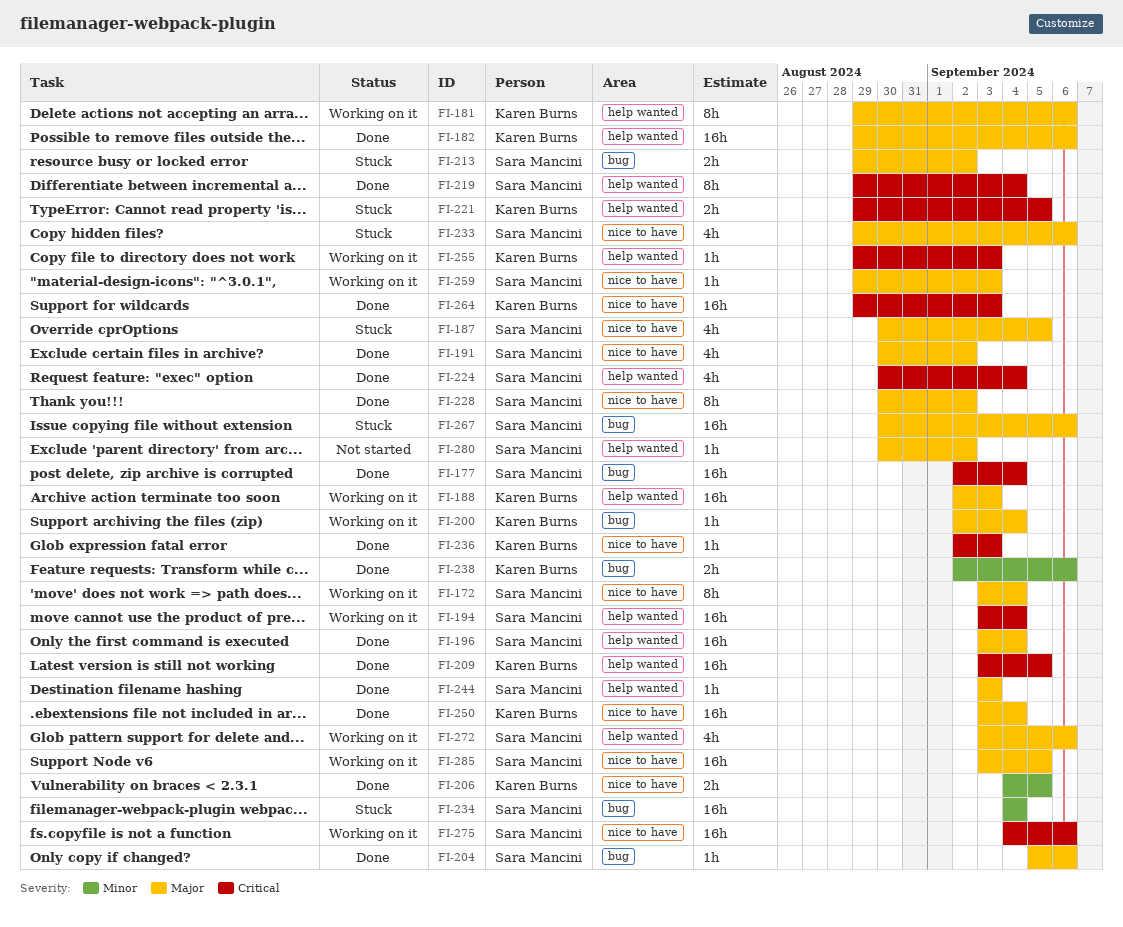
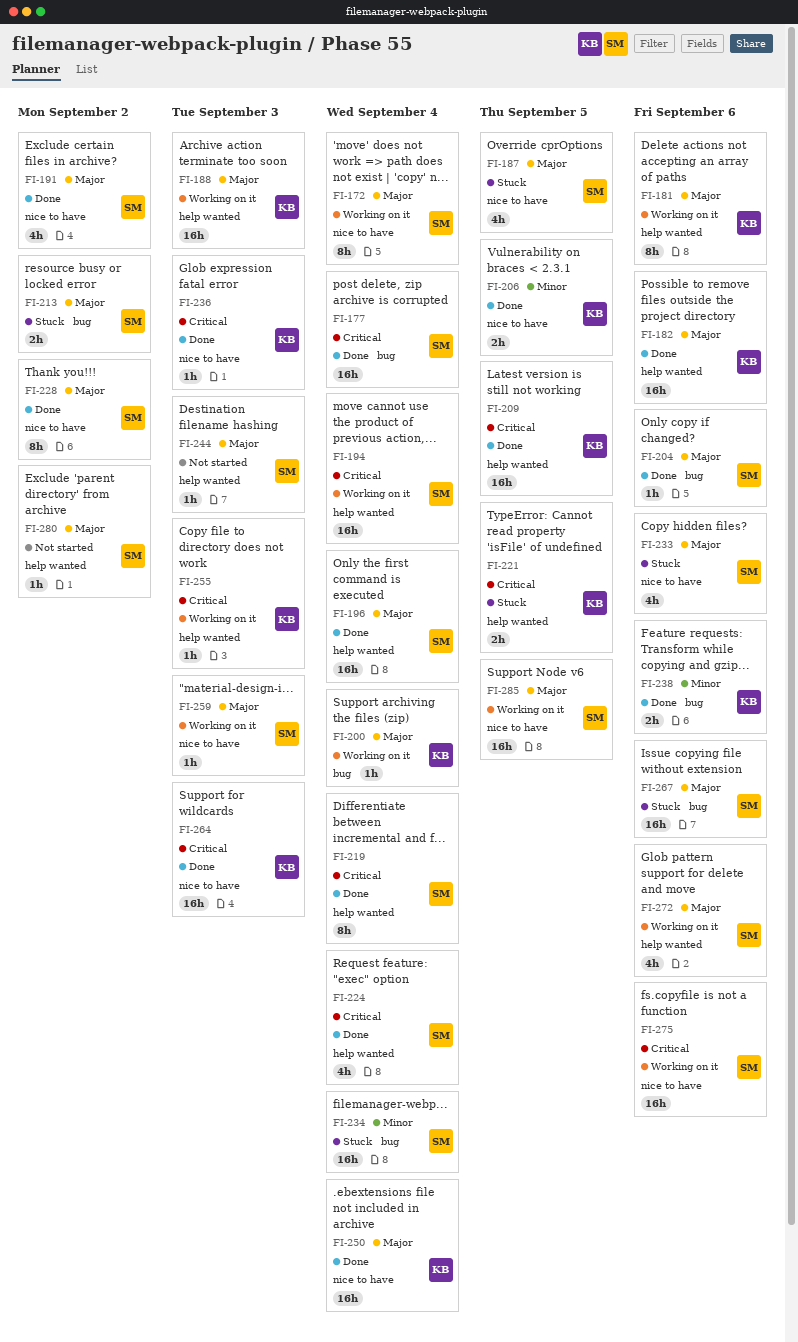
FI-244, status: Done -> Not started

